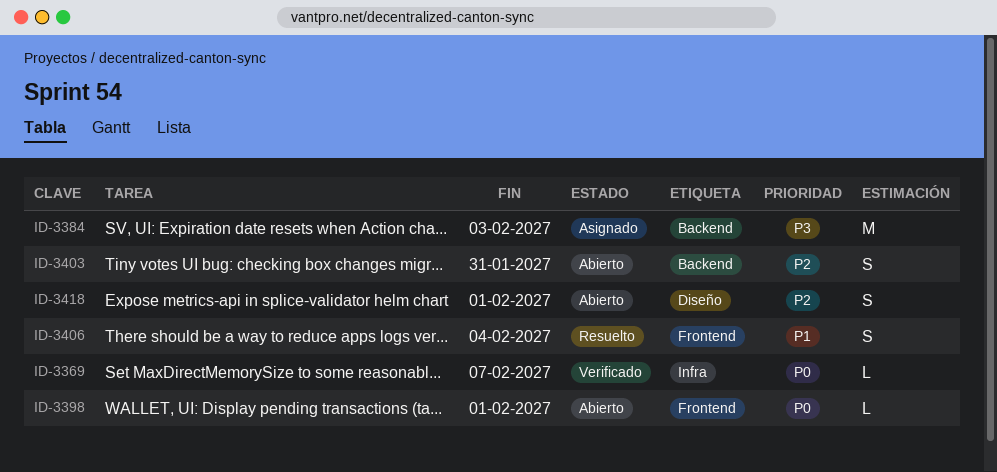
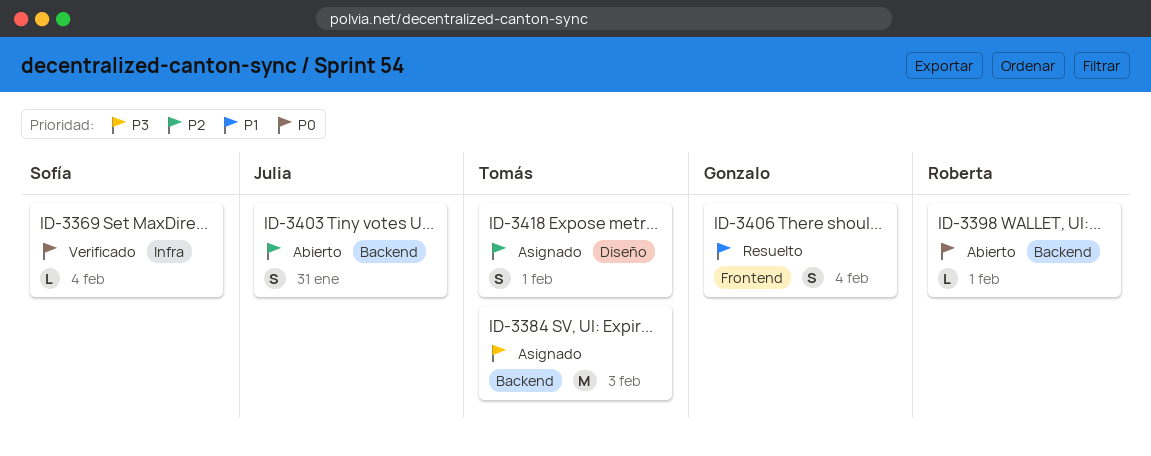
ID-3369, due: Feb 7 -> Feb 4
ID-3398, label: Frontend -> Backend
ID-3418, status: Abierto -> Asignado

